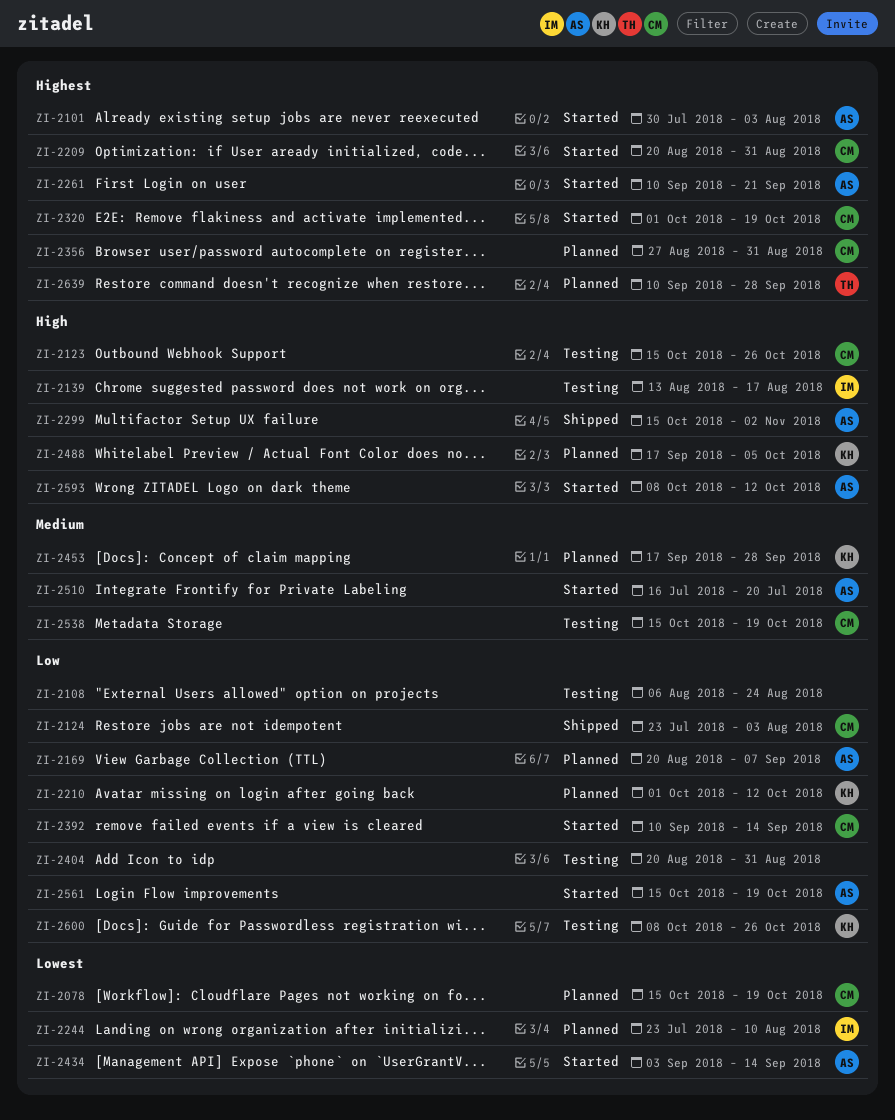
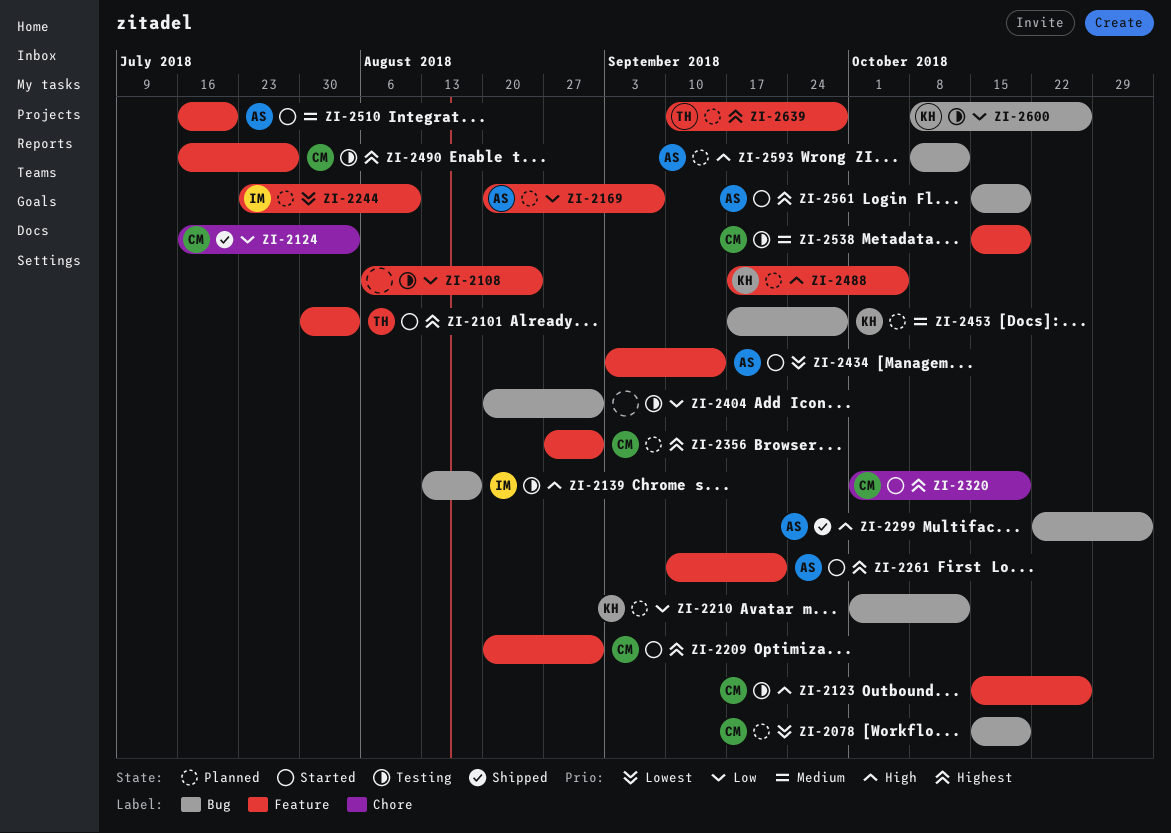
ZI-2101, owner: AS -> TH
ZI-2124, start: Jul 23 -> Jul 16
ZI-2299, start: Oct 15 -> Oct 22
ZI-2392: present -> none
ZI-2490: none -> present
ZI-2561, priority: Low -> Highest
ZI-2593, status: Started -> Planned

